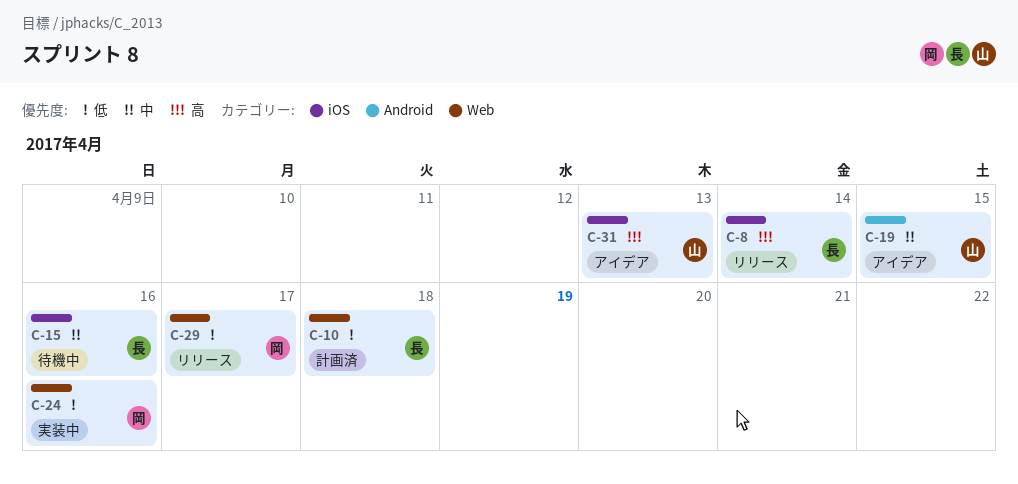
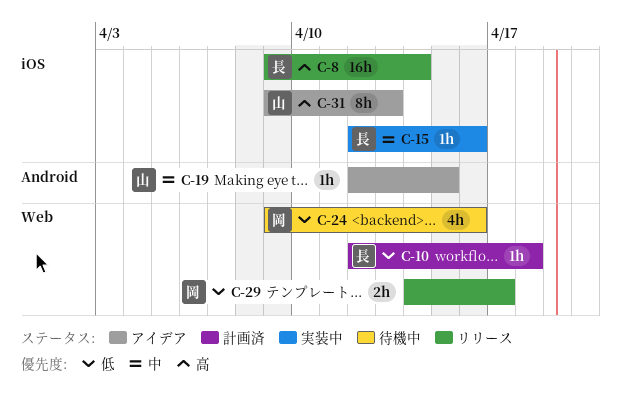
C-15, status: 待機中 -> 実装中
C-24, status: 実装中 -> 待機中

